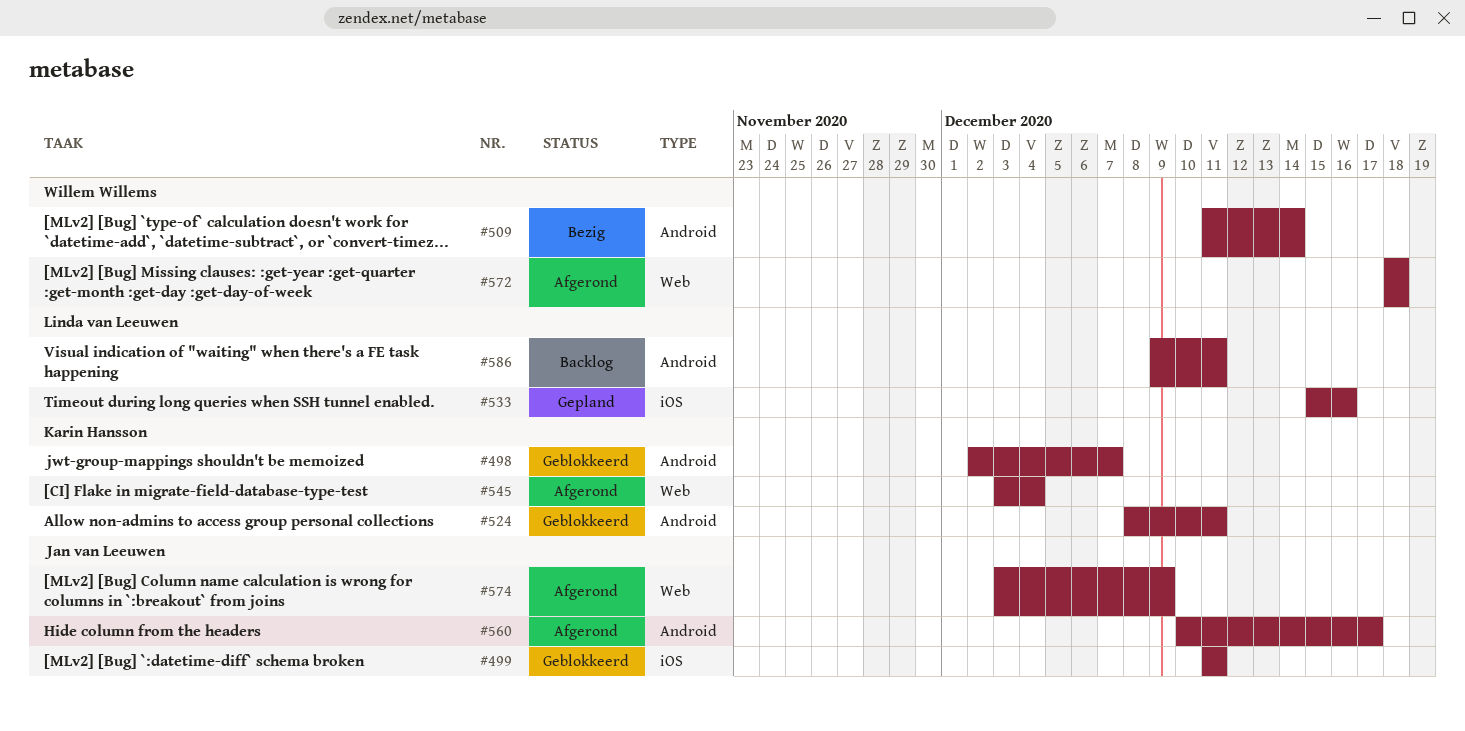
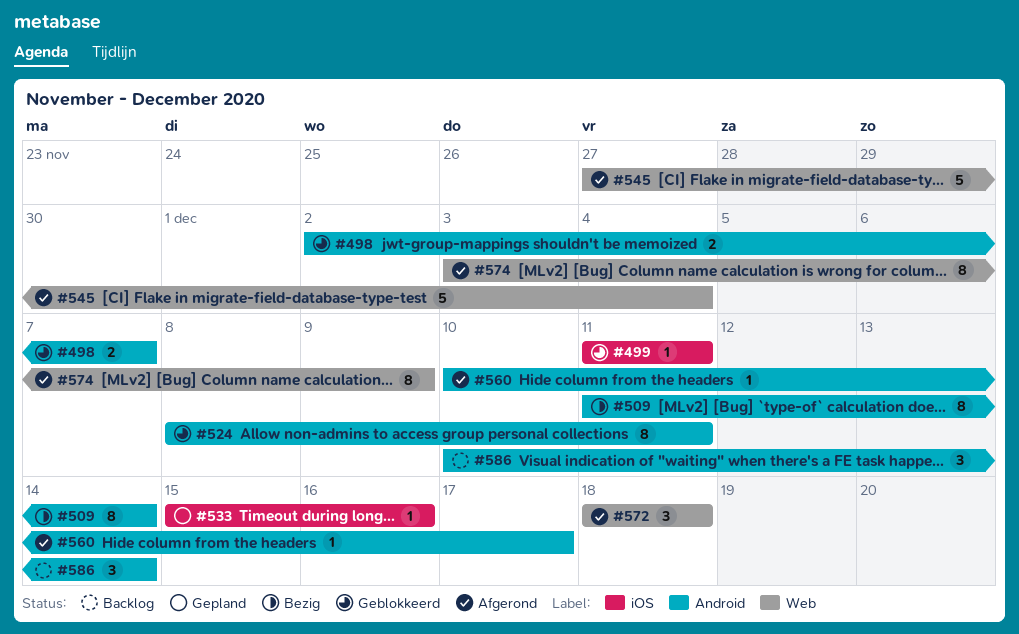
#545, start: Dec 3 -> Nov 27
#586, start: Dec 9 -> Dec 10
#586, due: Dec 11 -> Dec 14

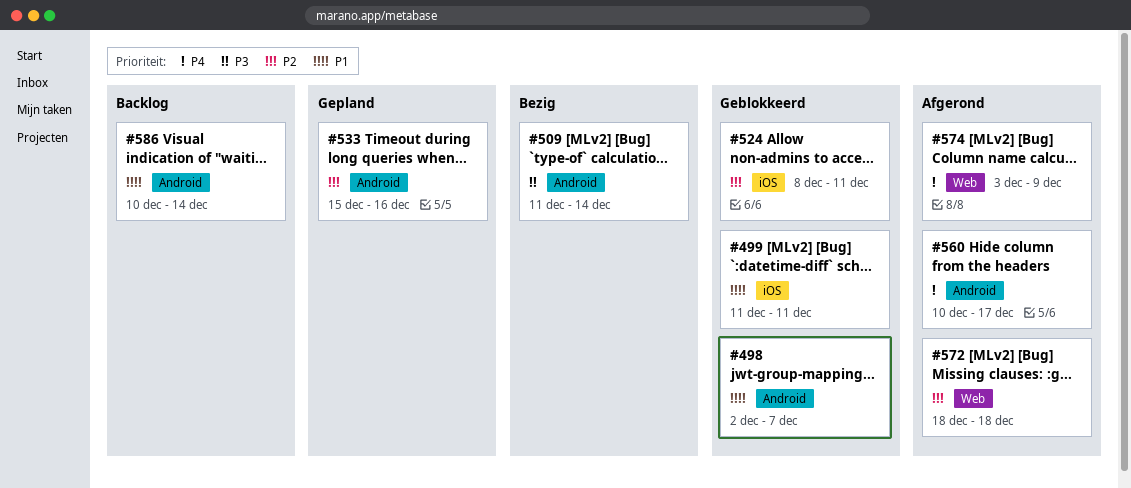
#524, label: Android -> iOS
#533, label: iOS -> Android
#545: present -> none

